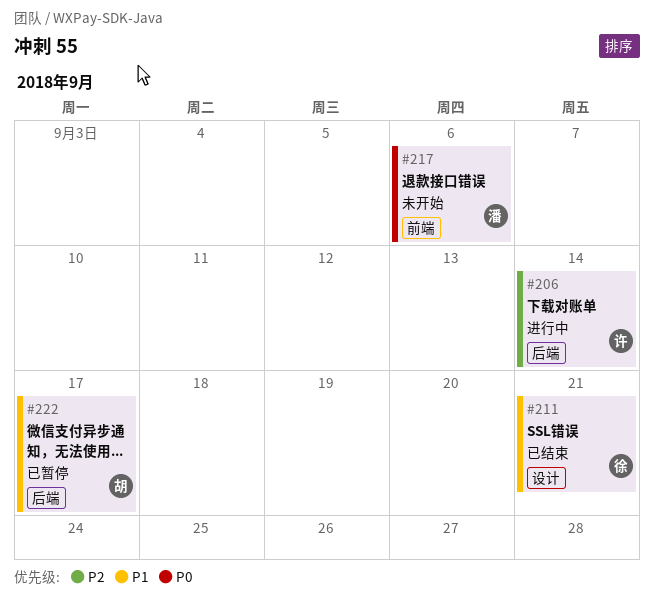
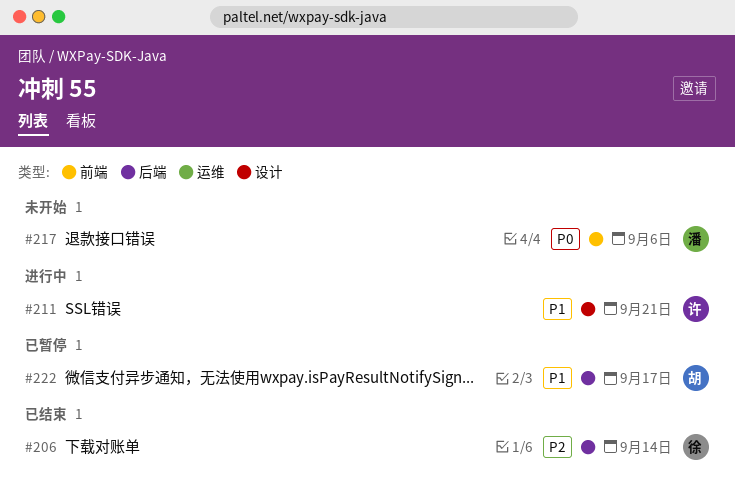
#206, status: 进行中 -> 已结束
#206, owner: 许 -> 徐
#211, status: 已结束 -> 进行中
#211, owner: 徐 -> 许

